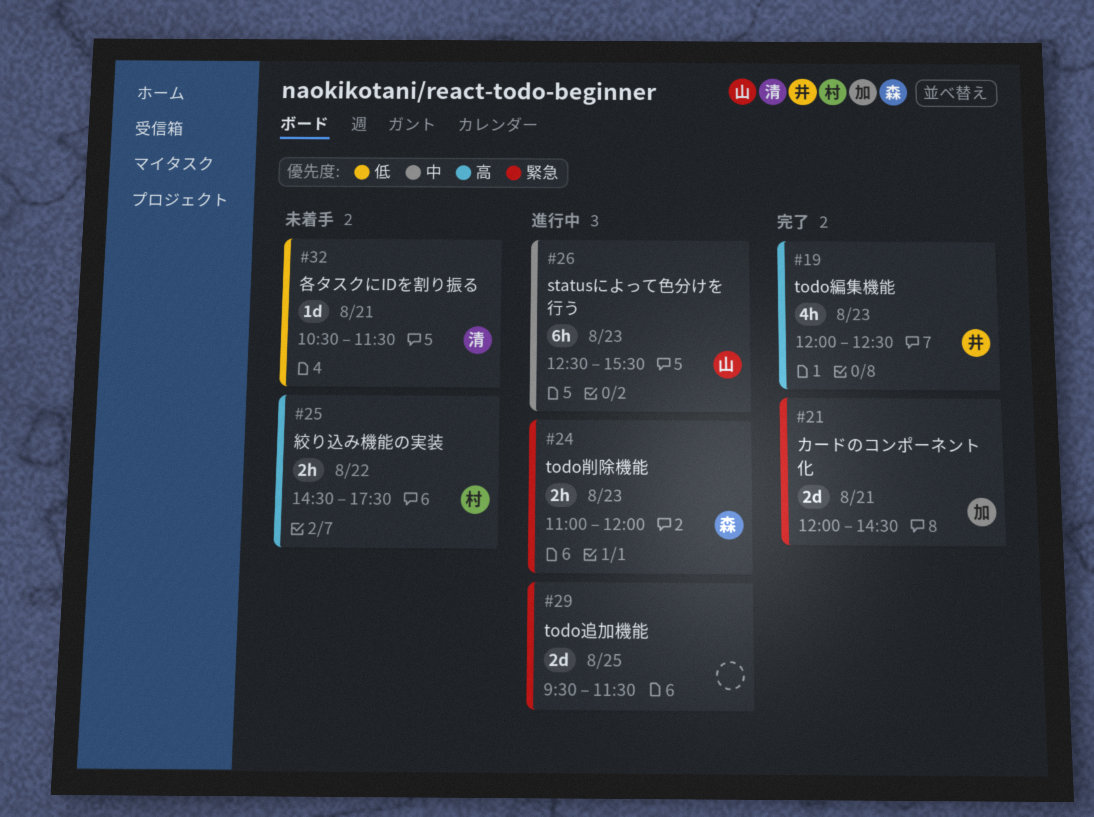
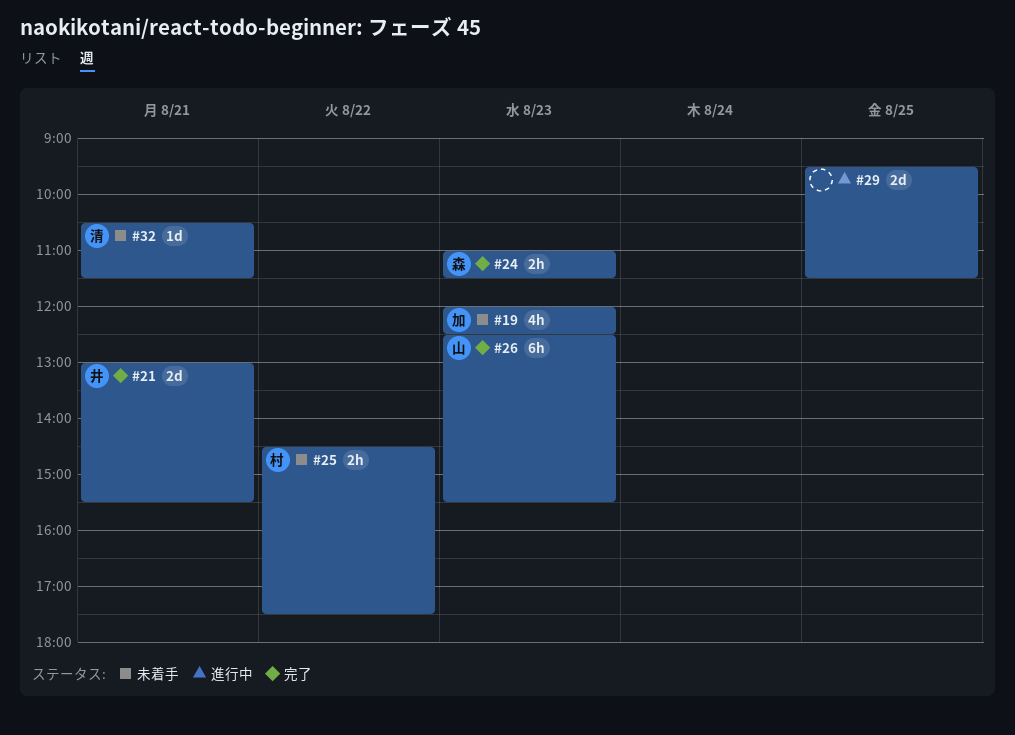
#19, status: 完了 -> 未着手
#19, owner: 井 -> 加
#21, owner: 加 -> 井
#21, begins: 12:00 -> 13:00
#21, ends: 14:30 -> 15:30
#24, status: 進行中 -> 完了
#24, ends: 12:00 -> 11:30
#26, status: 進行中 -> 完了

